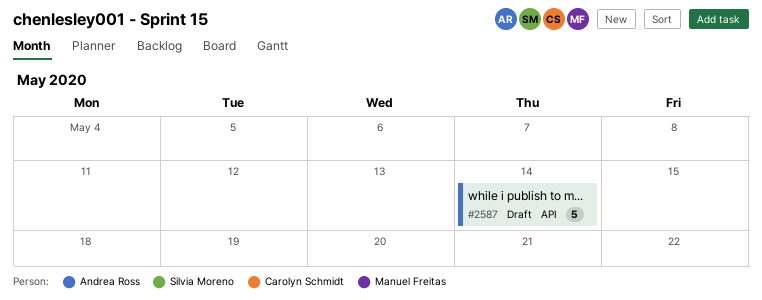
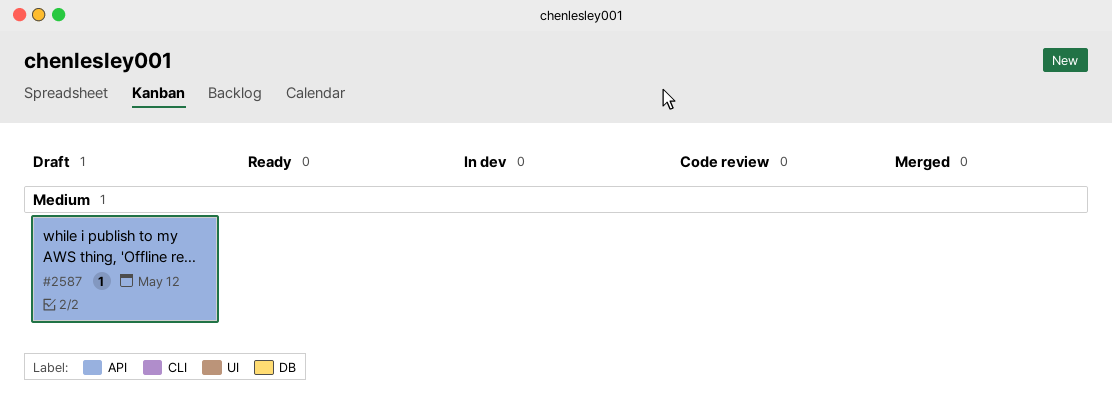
#2587, estimate: 5 -> 1
#2587, due: May 14 -> May 12

